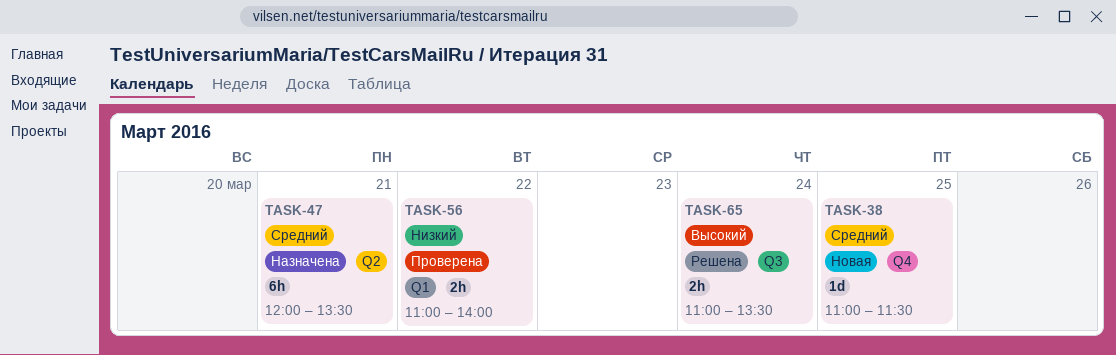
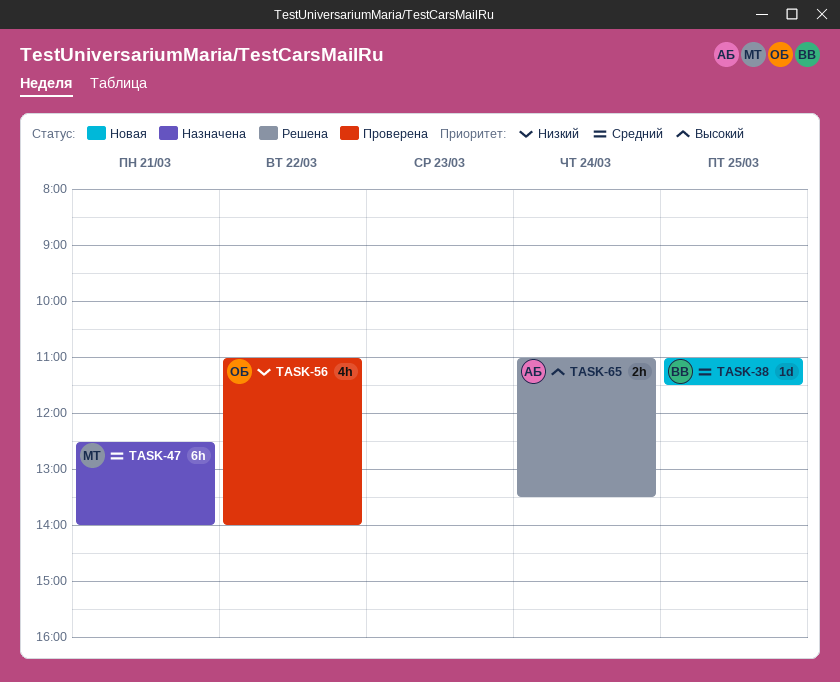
TASK-47, begins: 12:00 -> 12:30
TASK-47, ends: 13:30 -> 14:00
TASK-56, estimate: 2h -> 4h

